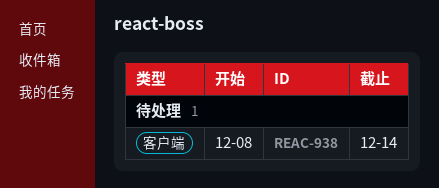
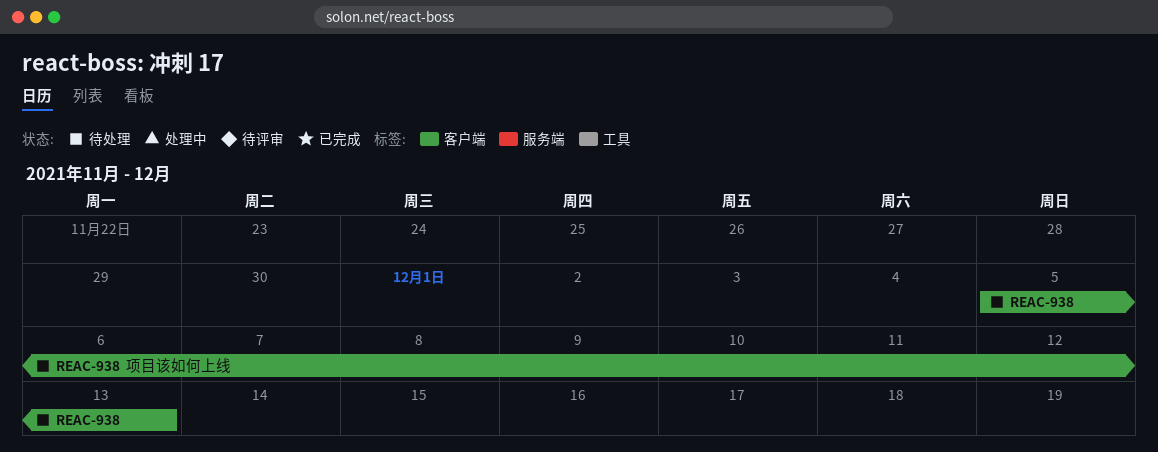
REAC-938, start: Dec 8 -> Dec 5
REAC-938, due: Dec 14 -> Dec 13

